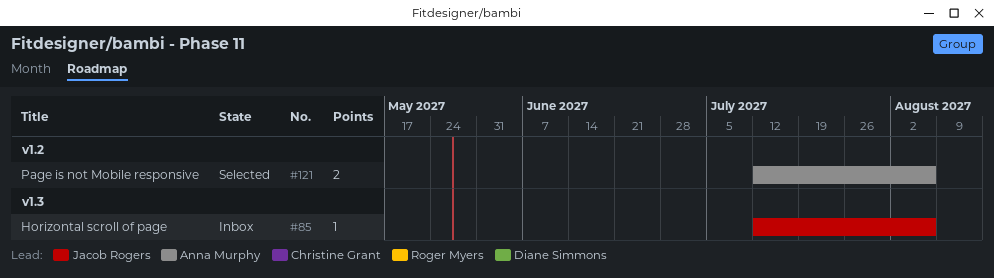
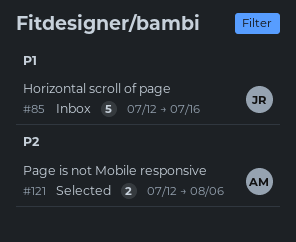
#85, estimate: 1 -> 5
#85, due: Aug 6 -> Jul 16

